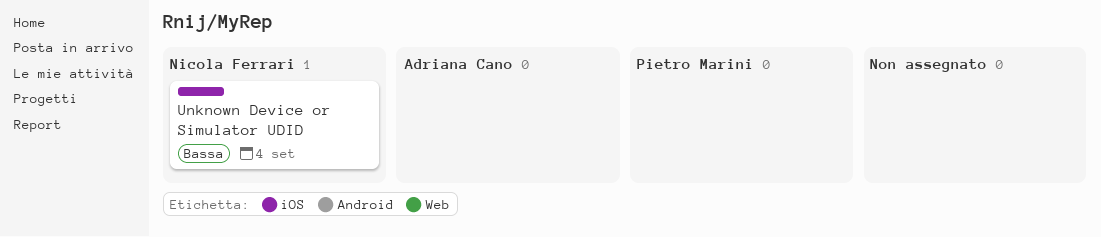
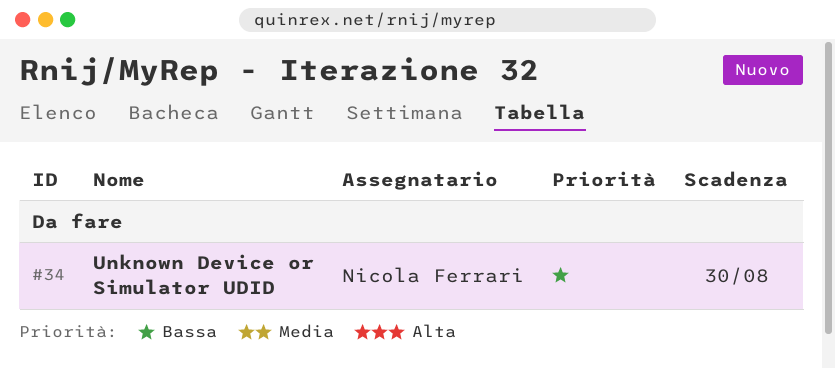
Unknown Device or Simulator UDID, due: Sep 4 -> Aug 30

